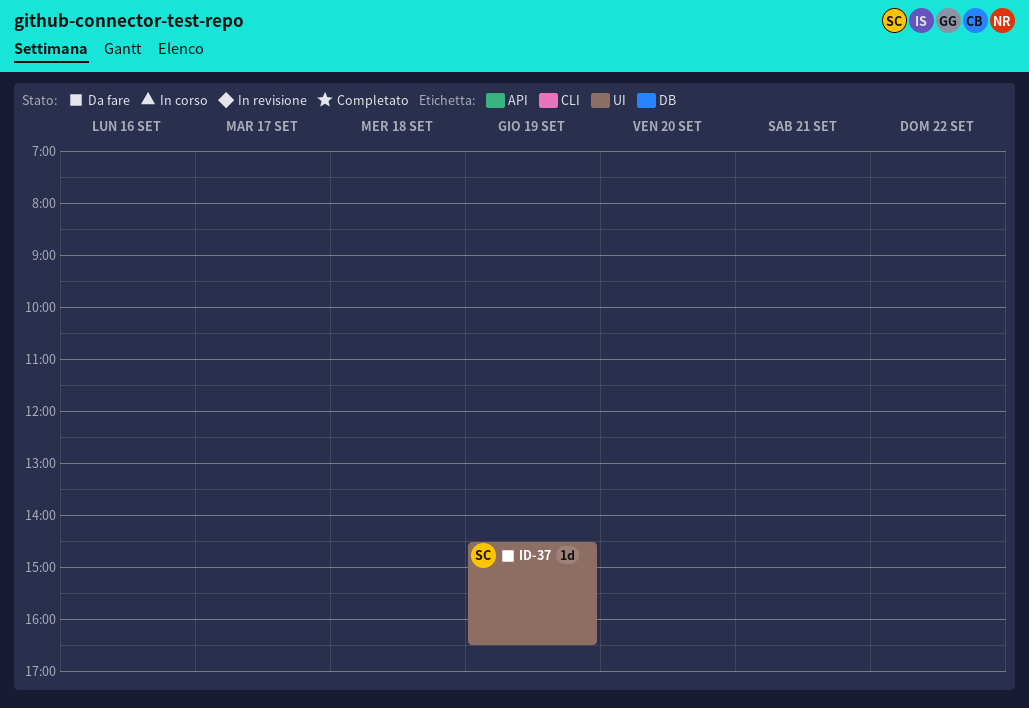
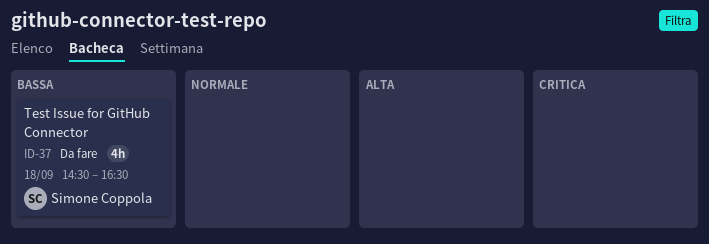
ID-37, estimate: 1d -> 4h
ID-37, day: Sep 19 -> Sep 18

